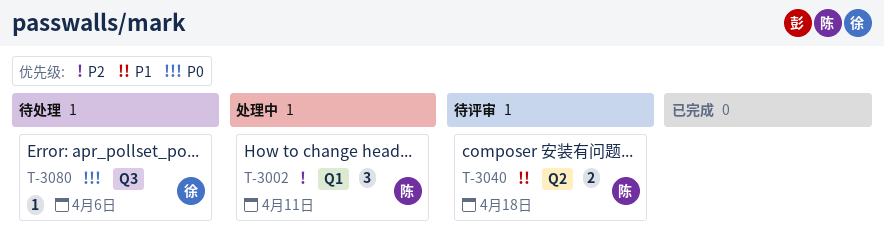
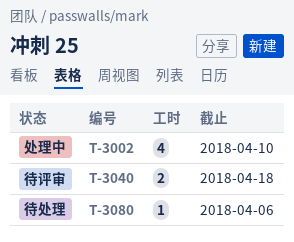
T-3002, estimate: 3 -> 4
T-3002, due: Apr 11 -> Apr 10

